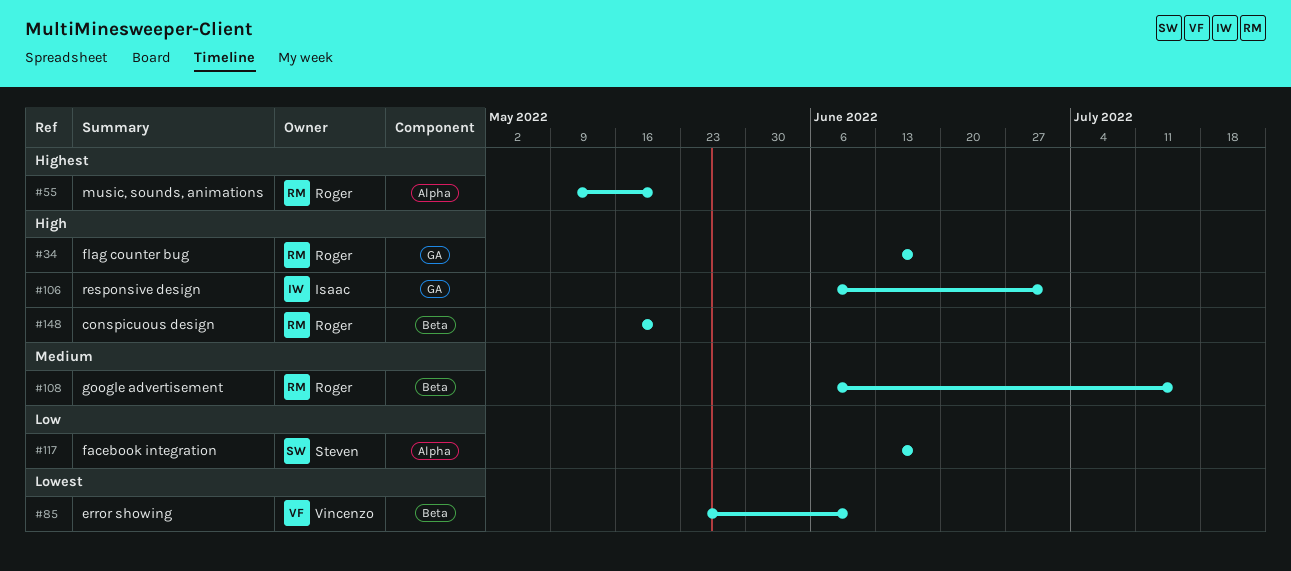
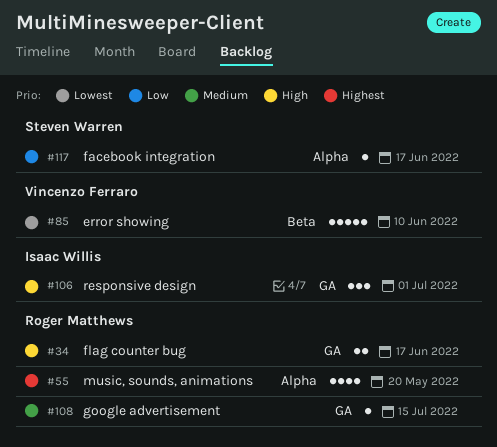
#108, label: Beta -> GA
#148: present -> none

